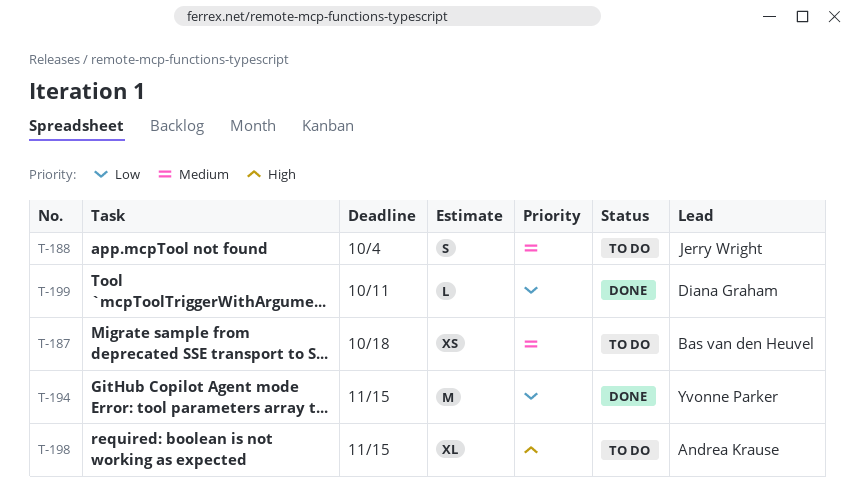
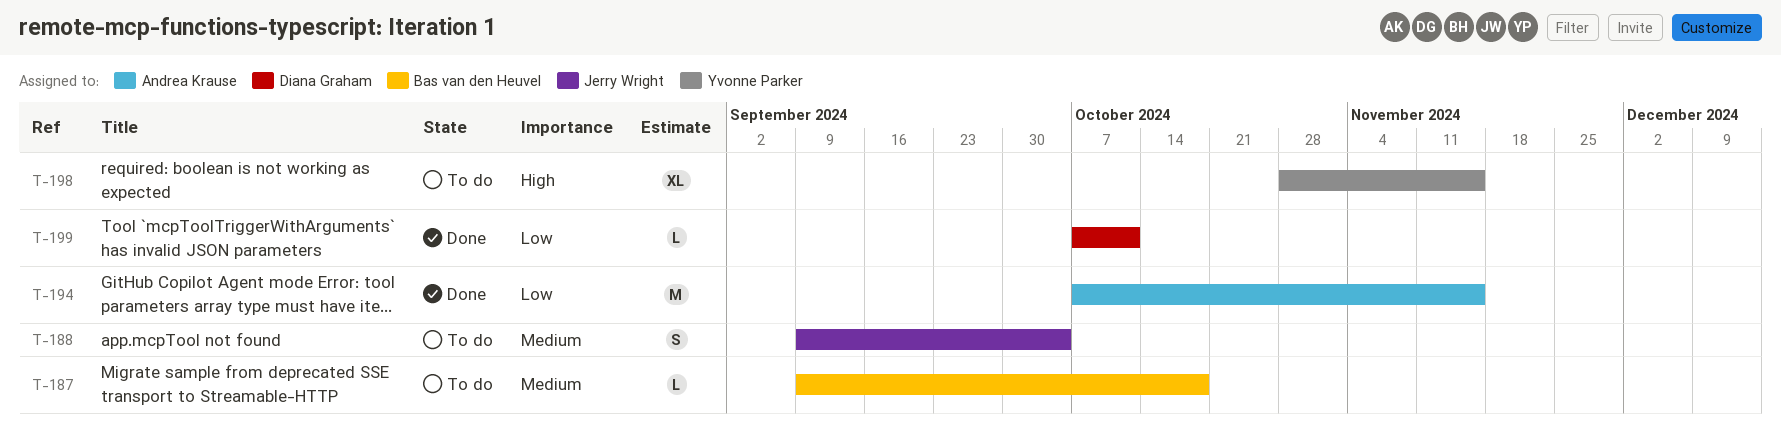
T-187, estimate: XS -> L
T-194, owner: Yvonne Parker -> Andrea Krause
T-198, owner: Andrea Krause -> Yvonne Parker

